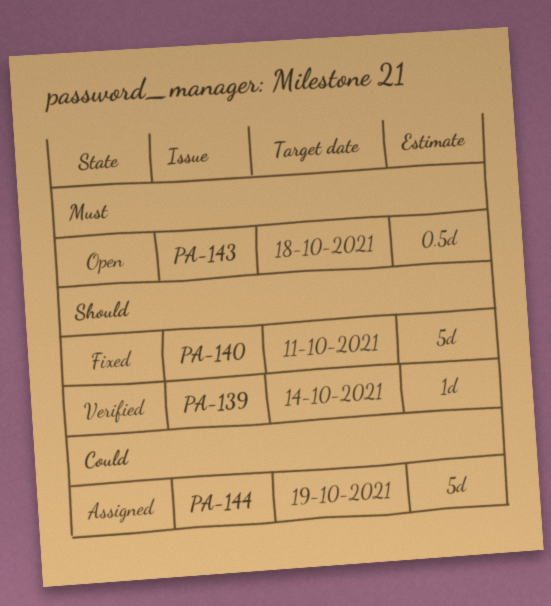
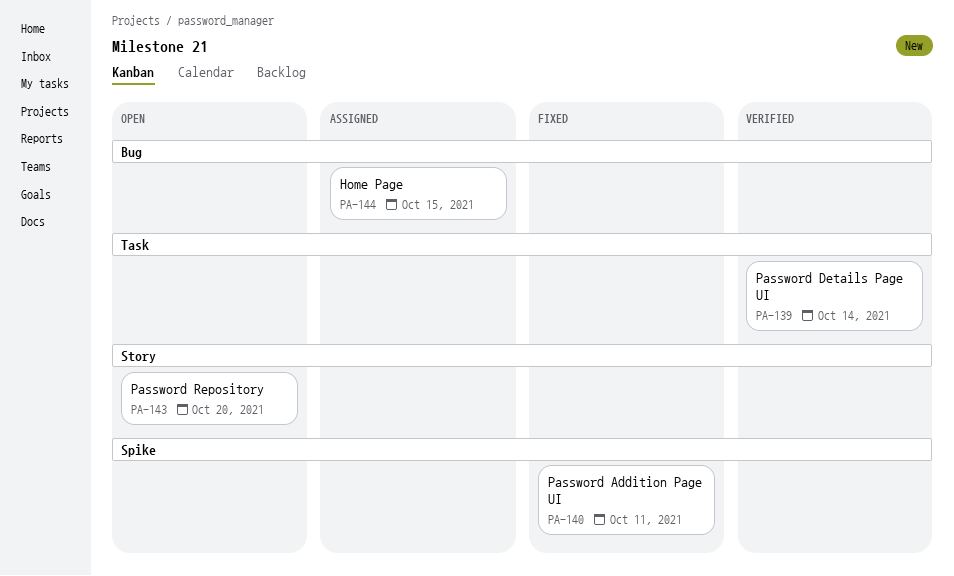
PA-143, due: Oct 18 -> Oct 20
PA-144, due: Oct 19 -> Oct 15

